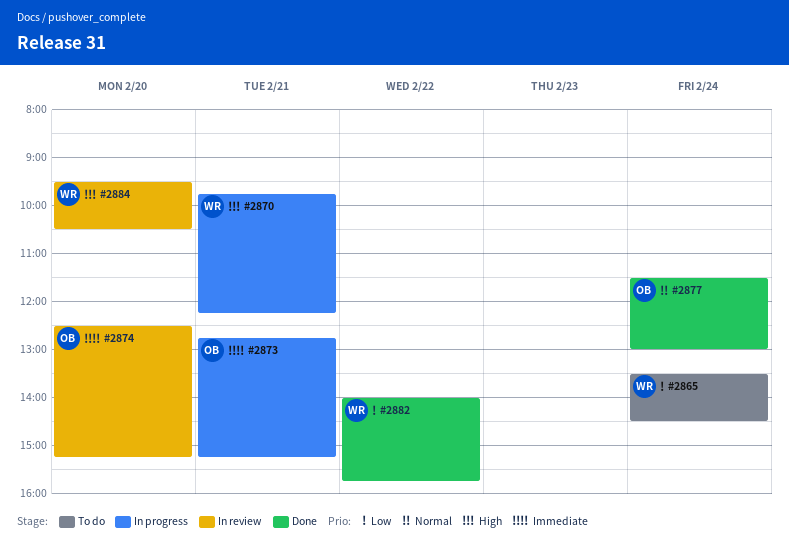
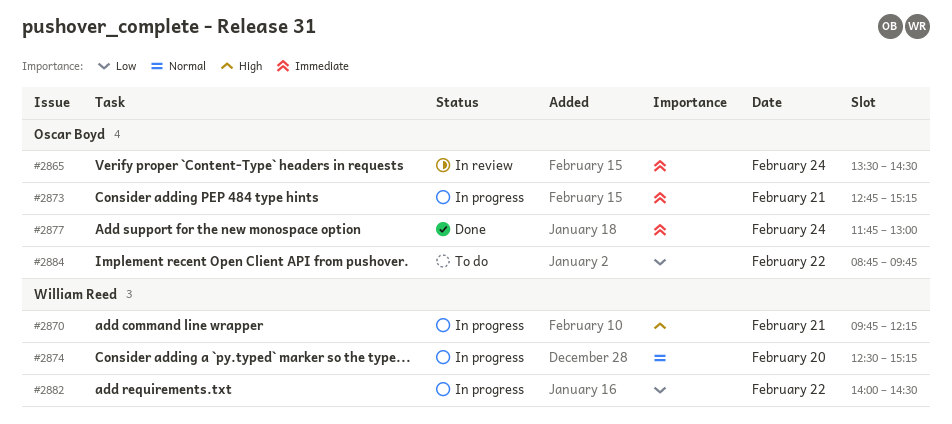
#2865, status: To do -> In review
#2865, owner: William Reed -> Oscar Boyd
#2865, priority: Low -> Immediate
#2874, status: In review -> In progress
#2874, owner: Oscar Boyd -> William Reed
#2874, priority: Immediate -> Normal
#2877, priority: Normal -> Immediate
#2877, begins: 11:30 -> 11:45
#2882, status: Done -> In progress
#2882, ends: 15:45 -> 14:30
#2884, status: In review -> To do
#2884, owner: William Reed -> Oscar Boyd
#2884, priority: High -> Low
#2884, day: Feb 20 -> Feb 22
#2884, begins: 09:30 -> 08:45
#2884, ends: 10:30 -> 09:45

